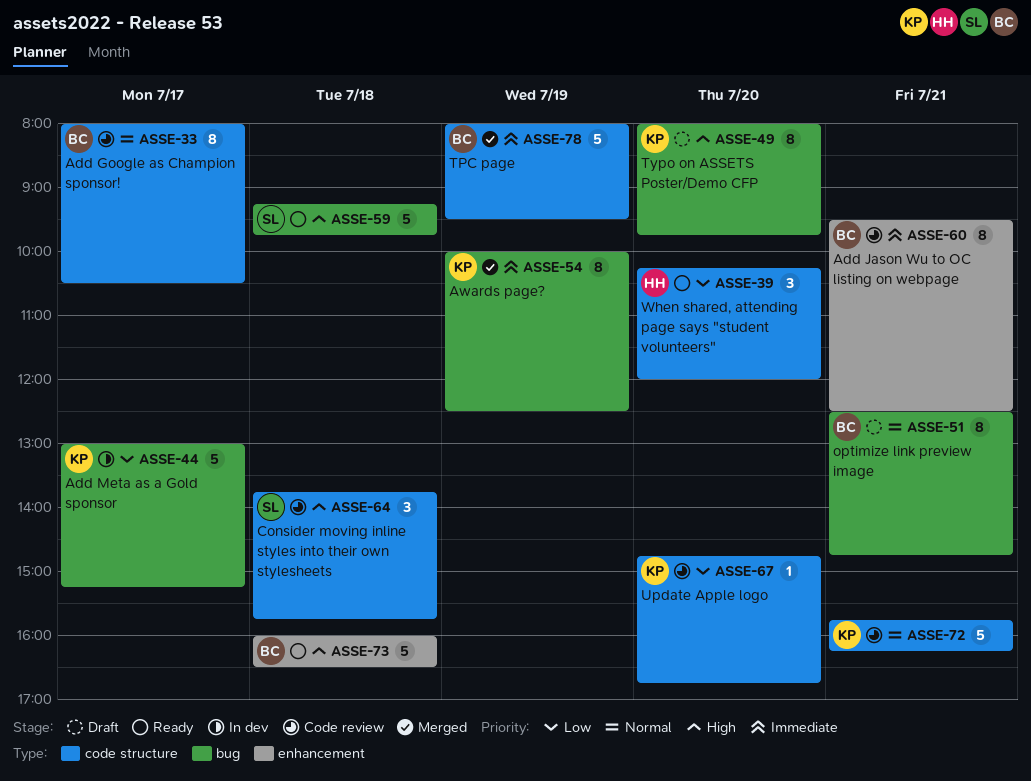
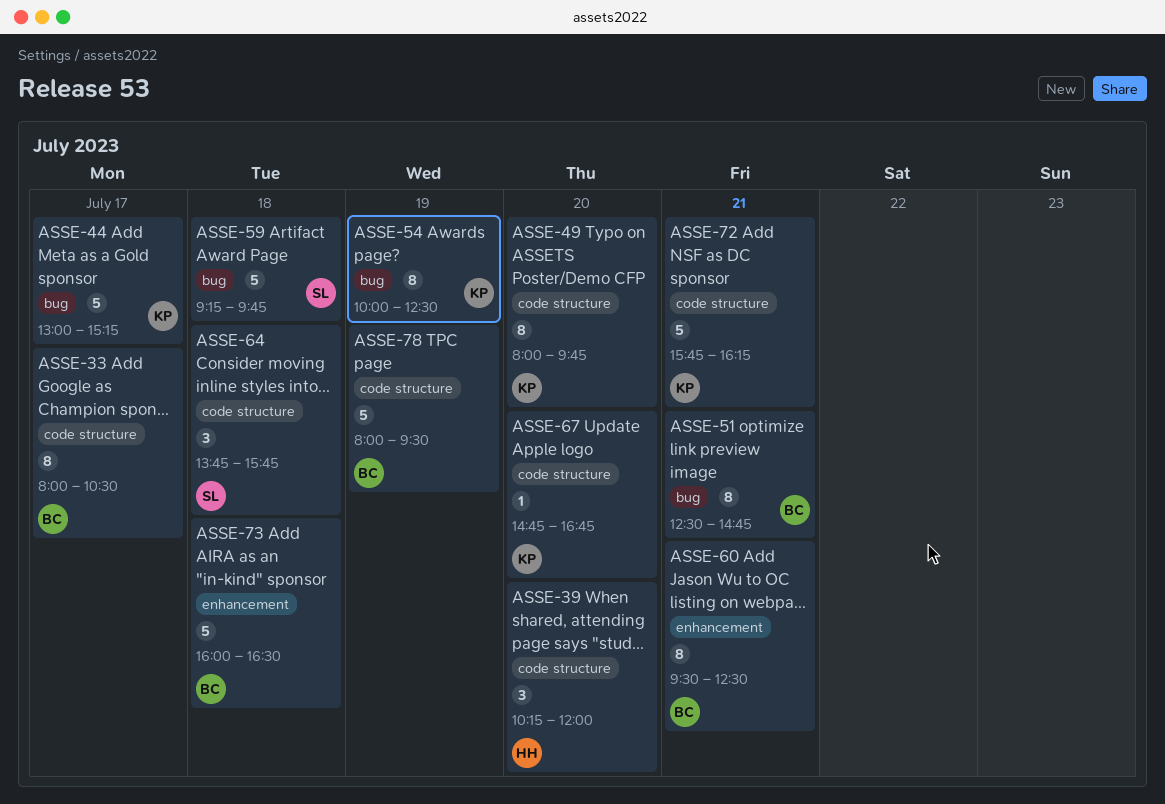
ASSE-49, label: bug -> code structure

